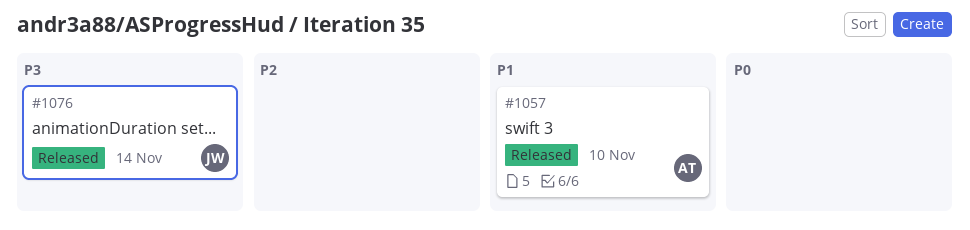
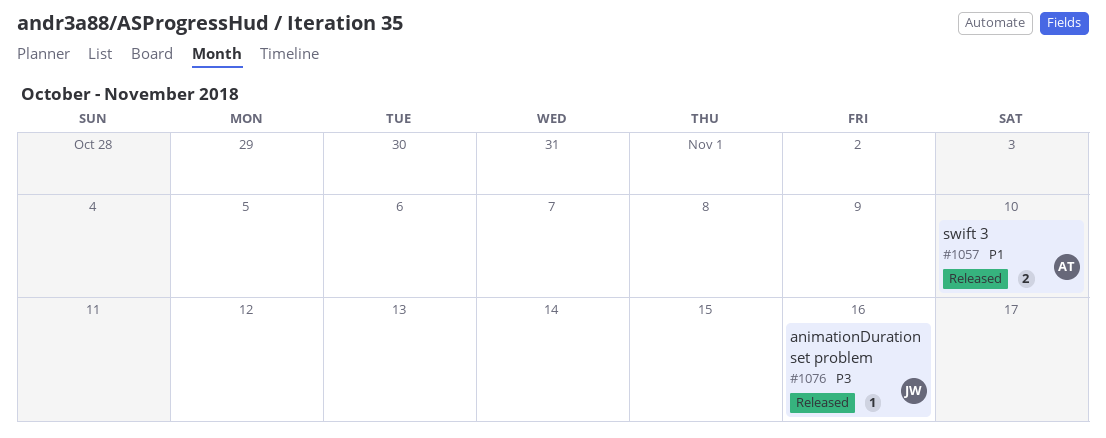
#1076, due: Nov 14 -> Nov 16

